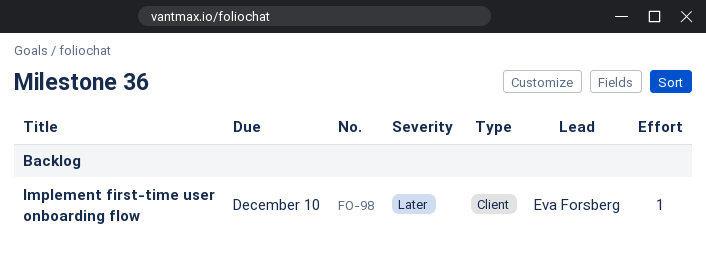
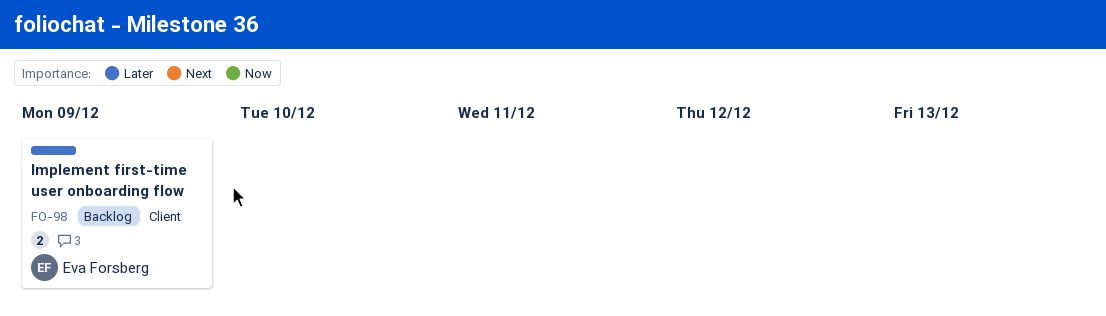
FO-98, estimate: 1 -> 2
FO-98, due: Dec 10 -> Dec 9

